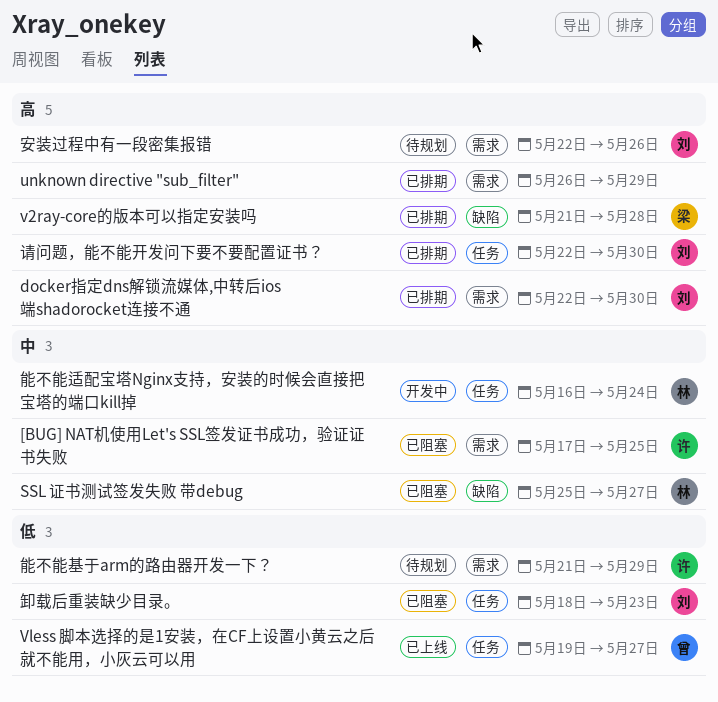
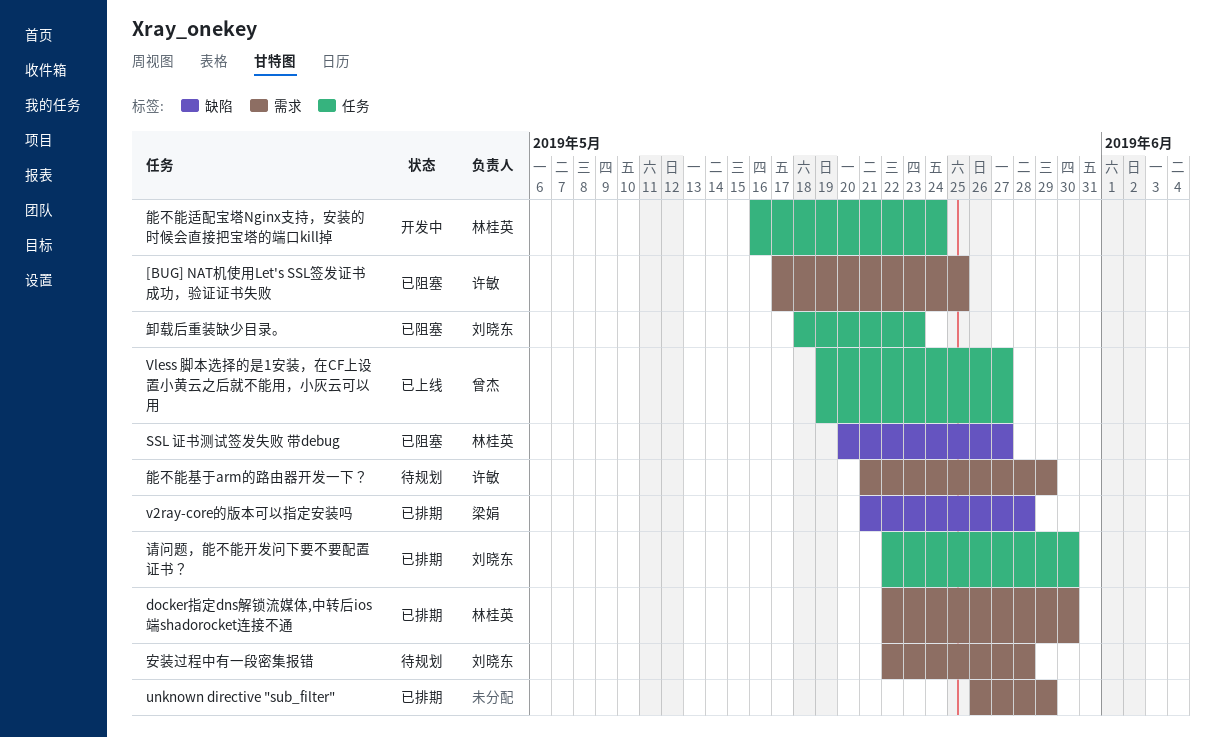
docker指定dns解锁流媒体,中转后ios端shadorocket连接不通, owner: 刘晓东 -> 林桂英
SSL 证书测试签发失败 带debug, start: May 25 -> May 20
安装过程中有一段密集报错, due: May 26 -> May 28

